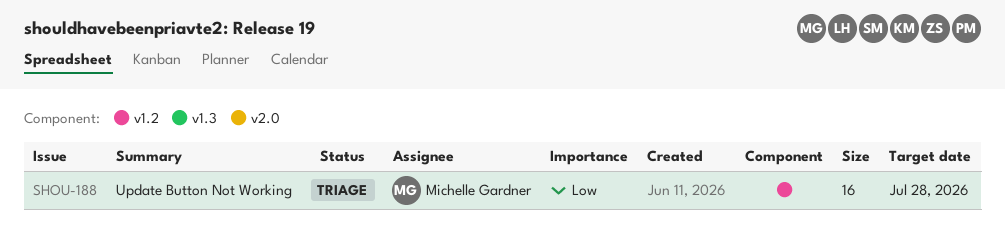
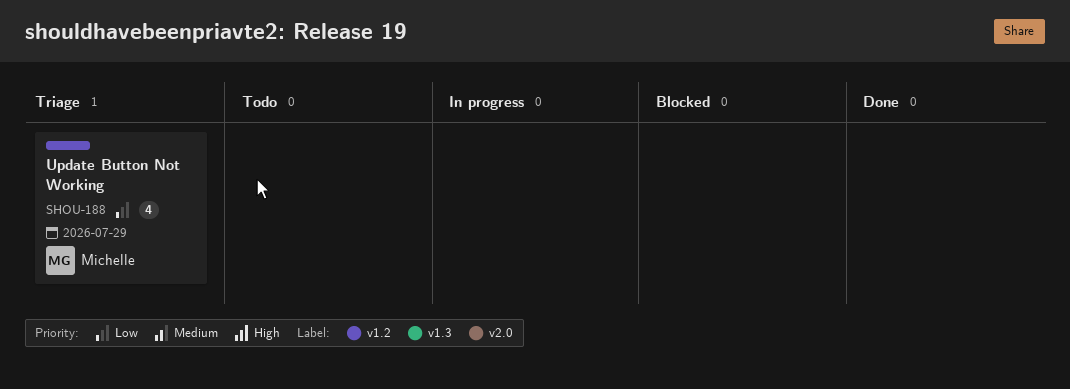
SHOU-188, estimate: 16 -> 4
SHOU-188, due: Jul 28 -> Jul 29

